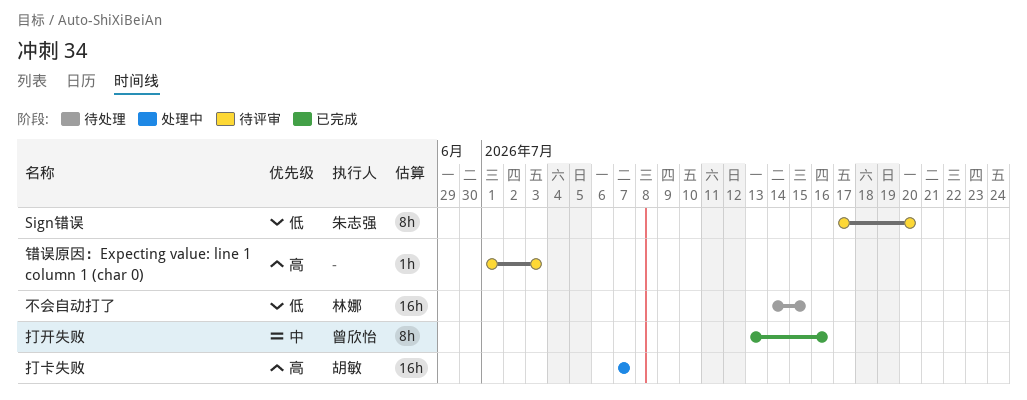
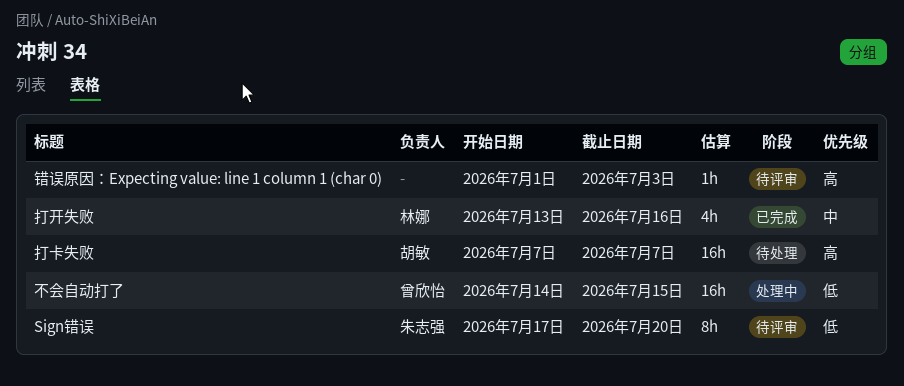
不会自动打了, status: 待处理 -> 处理中
不会自动打了, owner: 林娜 -> 曾欣怡
打卡失败, status: 处理中 -> 待处理
打开失败, owner: 曾欣怡 -> 林娜
打开失败, estimate: 8h -> 4h

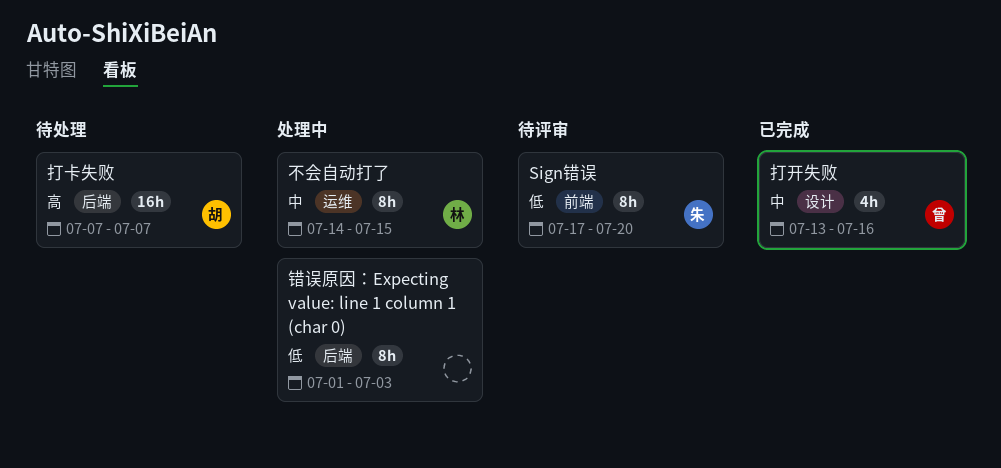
不会自动打了, owner: 曾欣怡 -> 林娜
不会自动打了, priority: 低 -> 中
不会自动打了, estimate: 16h -> 8h
打开失败, owner: 林娜 -> 曾欣怡
错误原因：Expecting value: line 1 column 1 (char 0), status: 待评审 -> 处理中
错误原因：Expecting value: line 1 column 1 (char 0), priority: 高 -> 低
错误原因：Expecting value: line 1 column 1 (char 0), estimate: 1h -> 8h

